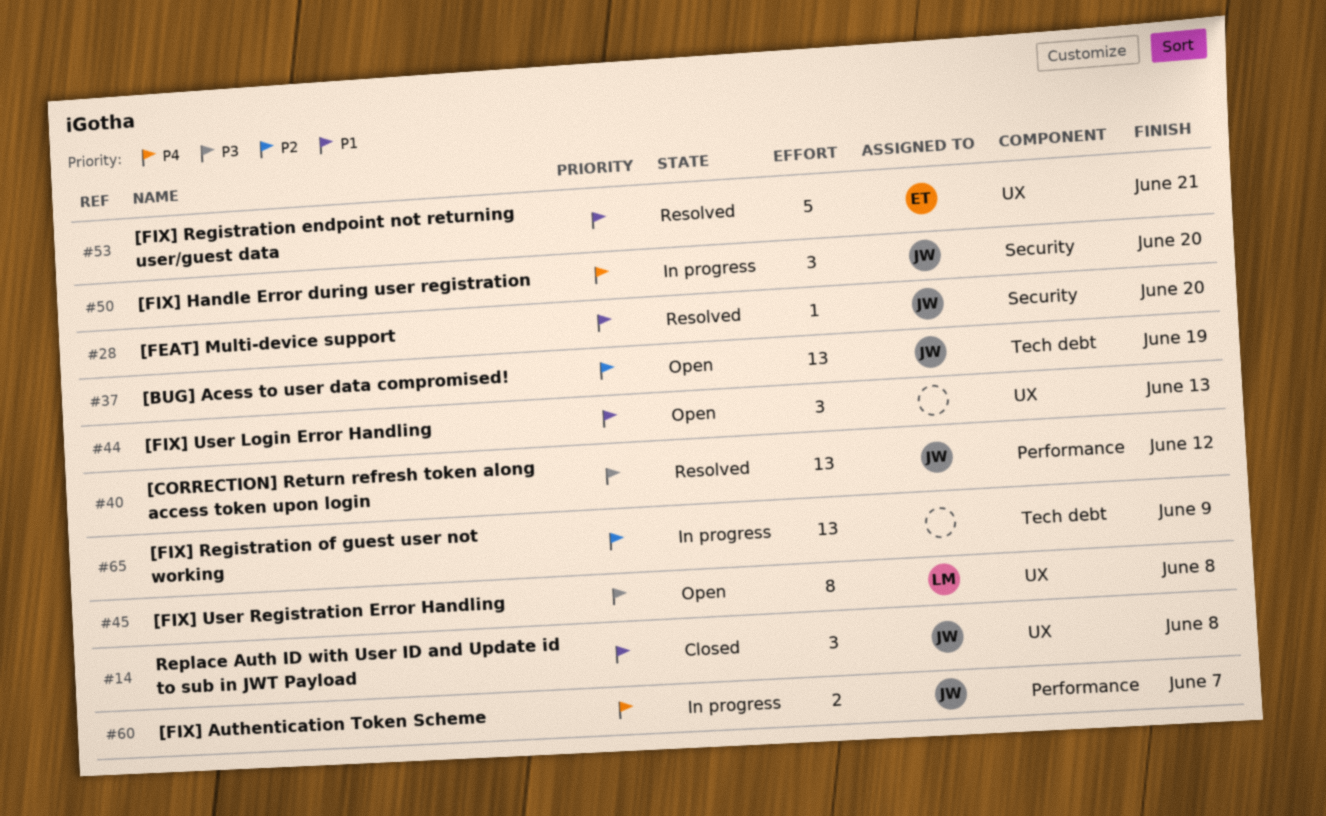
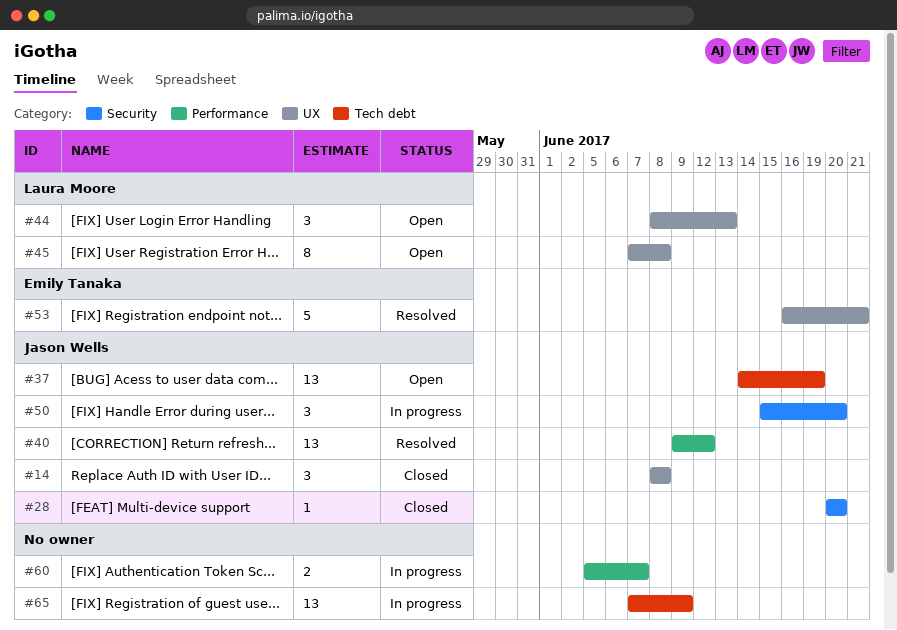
#28, status: Resolved -> Closed
#44, owner: none -> Laura Moore
#60, owner: Jason Wells -> none

